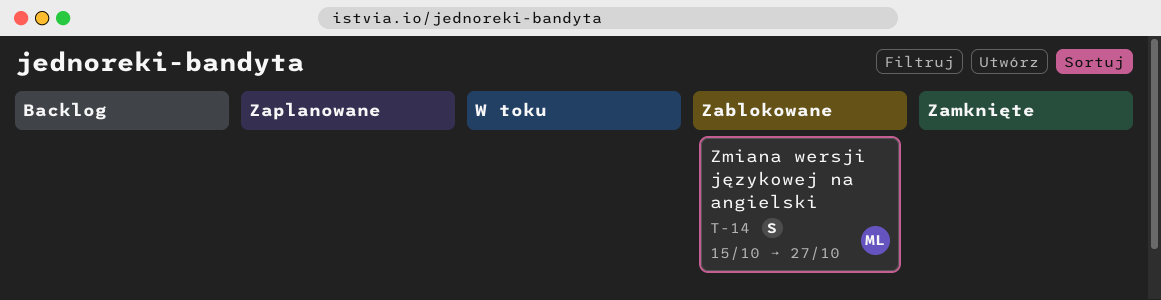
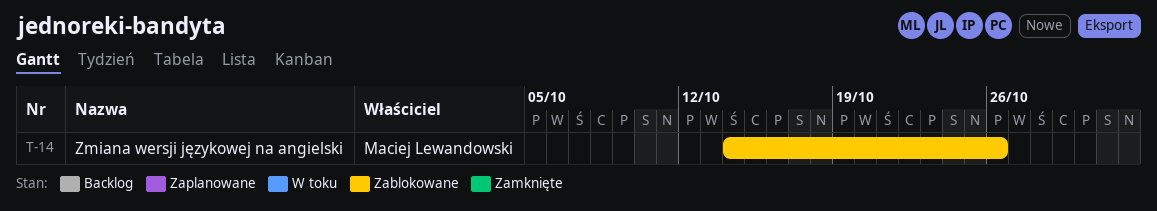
T-14, start: Oct 15 -> Oct 14
T-14, due: Oct 27 -> Oct 26

